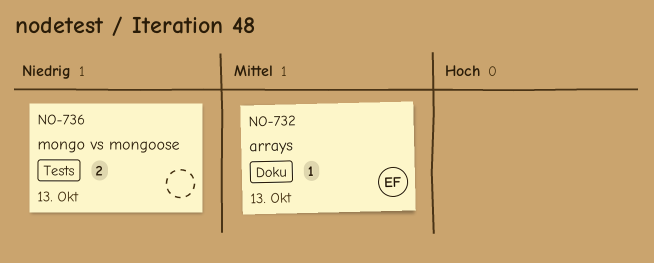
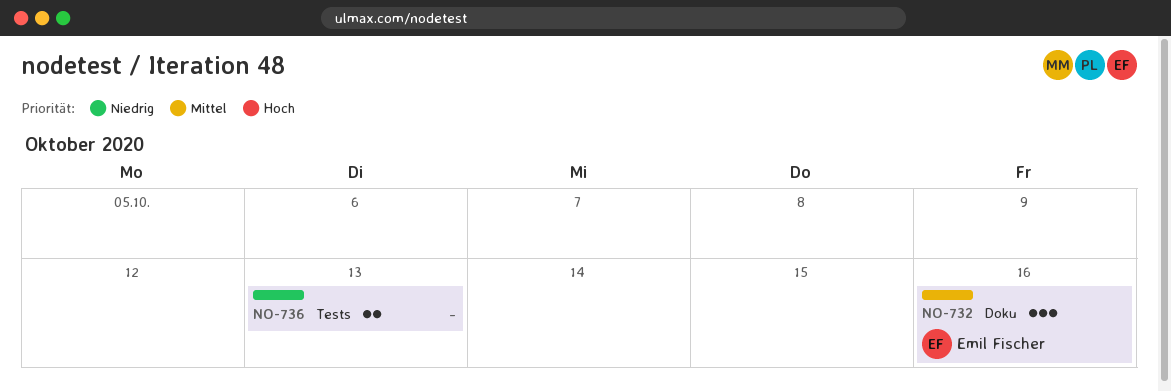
NO-732, estimate: 1 -> 3
NO-732, due: Oct 13 -> Oct 16

